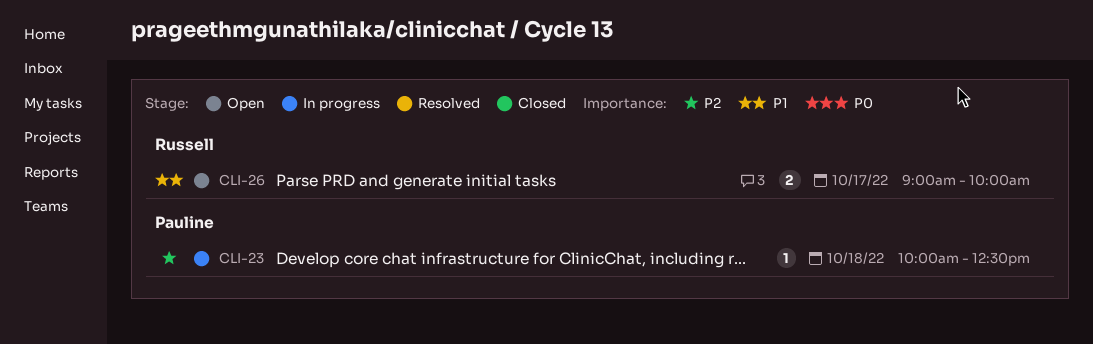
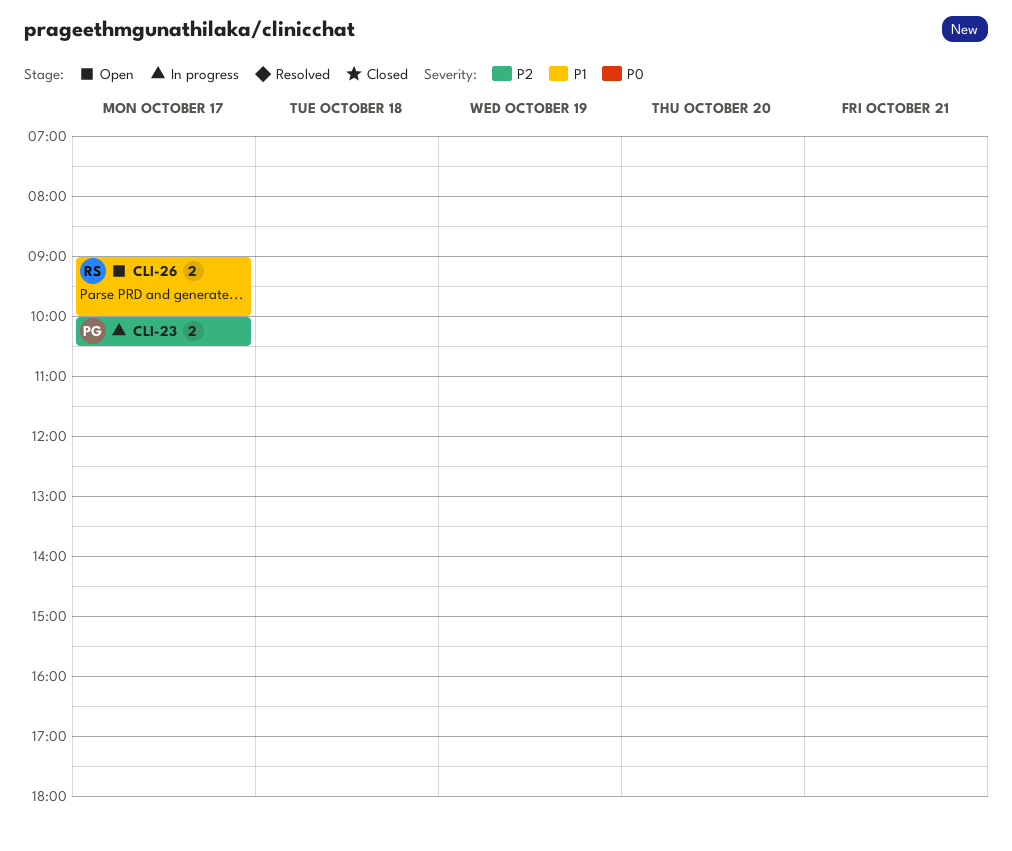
CLI-23, estimate: 1 -> 2
CLI-23, day: Oct 18 -> Oct 17
CLI-23, ends: 12:30 -> 10:30

